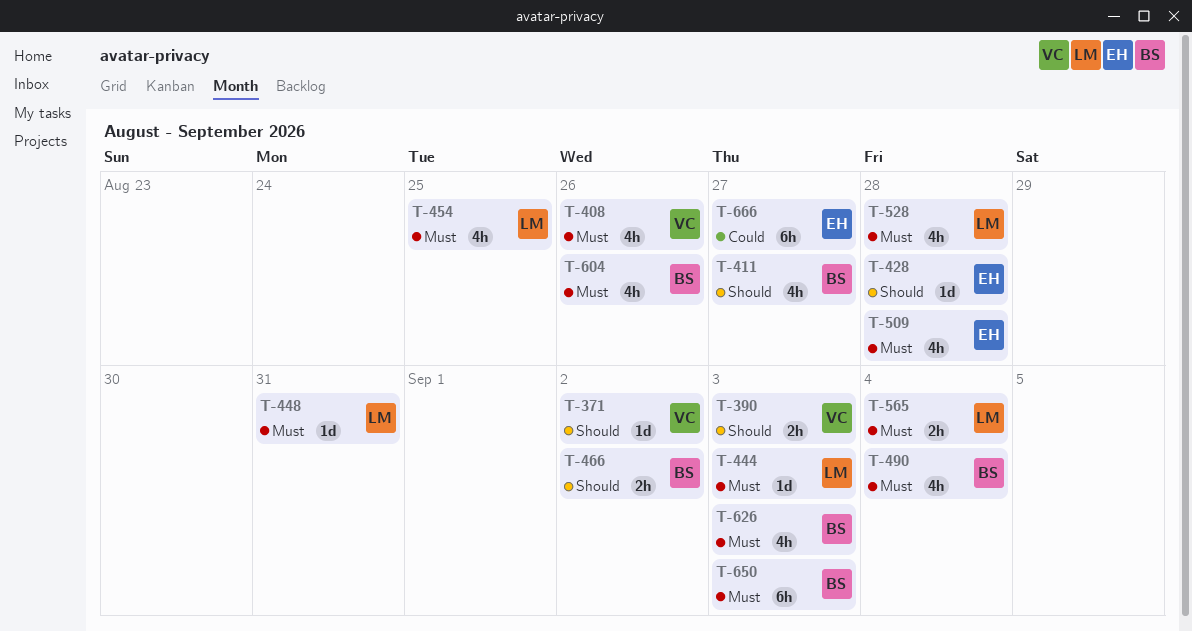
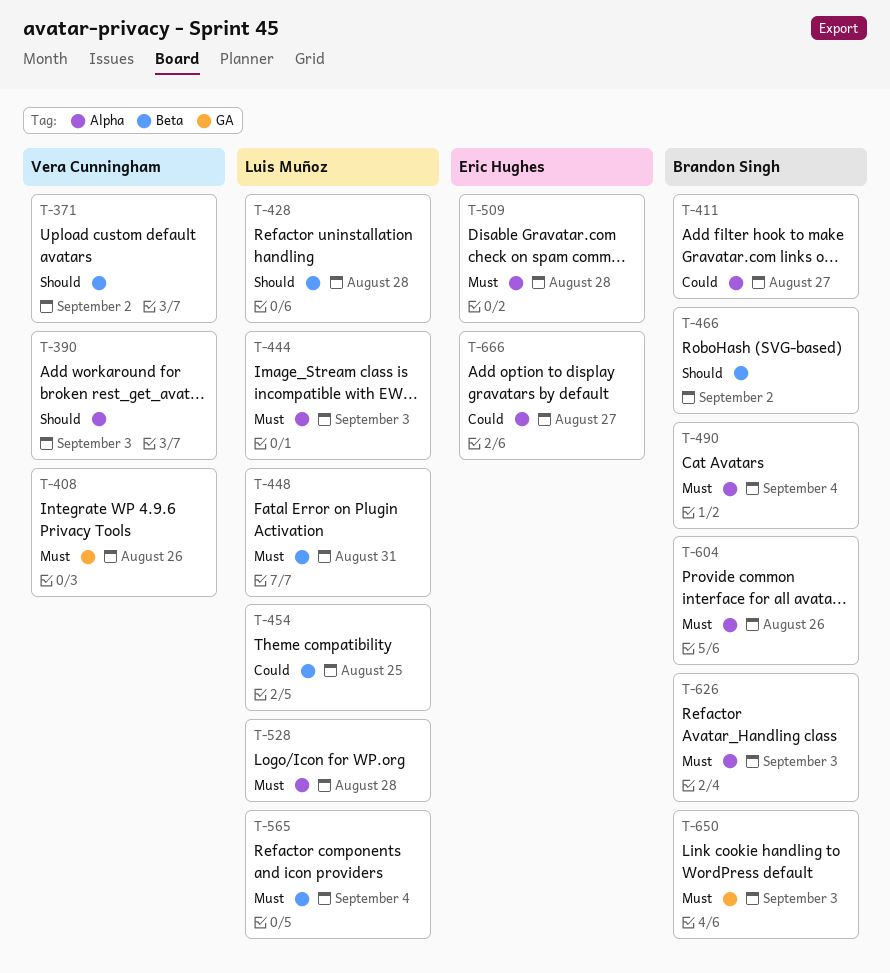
T-411, priority: Should -> Could
T-428, owner: Eric Hughes -> Luis Muñoz
T-454, priority: Must -> Could

